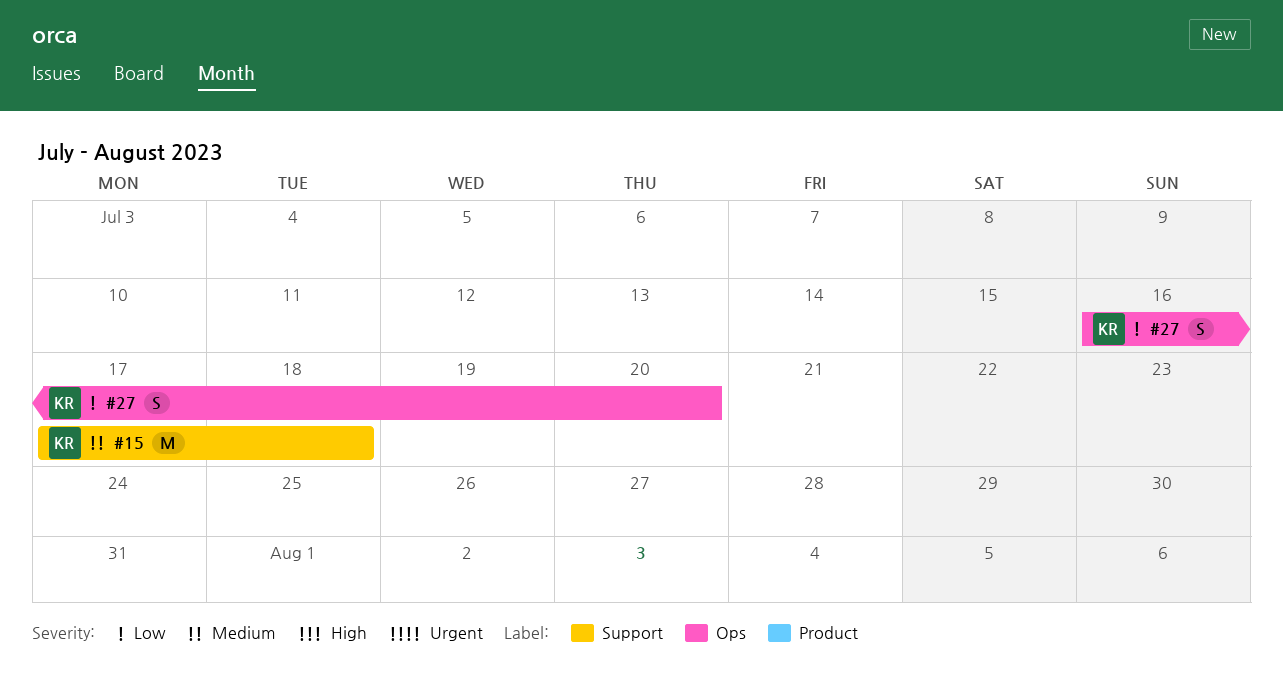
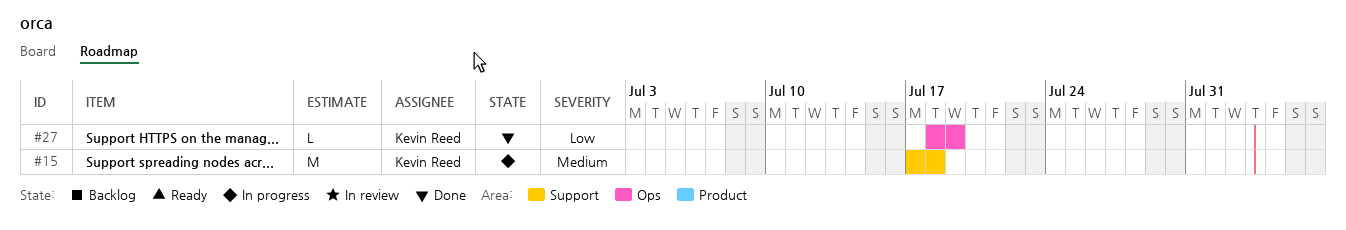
#27, estimate: S -> L
#27, start: Jul 16 -> Jul 18
#27, due: Jul 20 -> Jul 19

